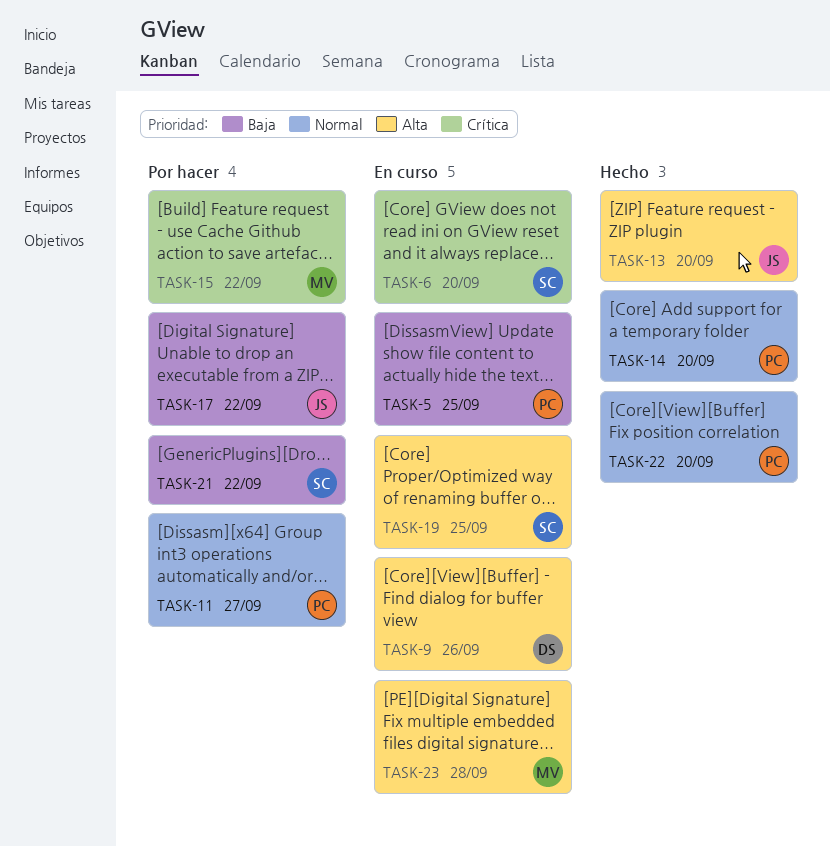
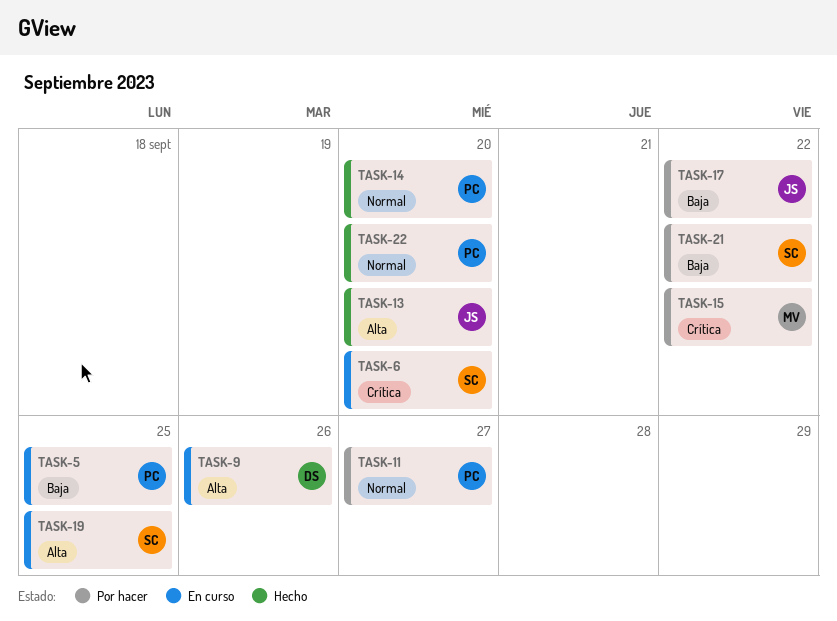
TASK-23: present -> none

